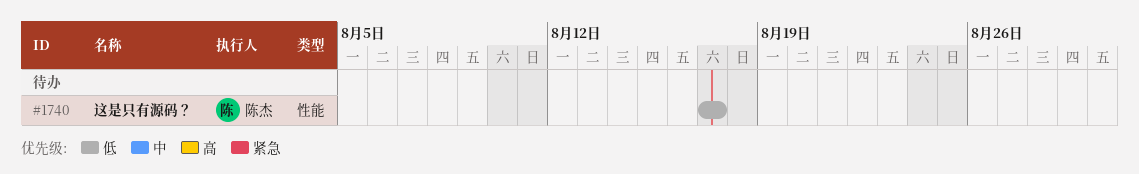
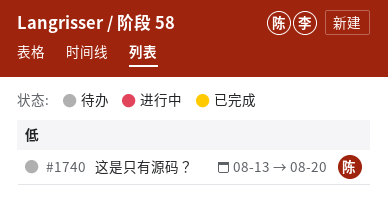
#1740, start: Aug 17 -> Aug 13
#1740, due: Aug 17 -> Aug 20

